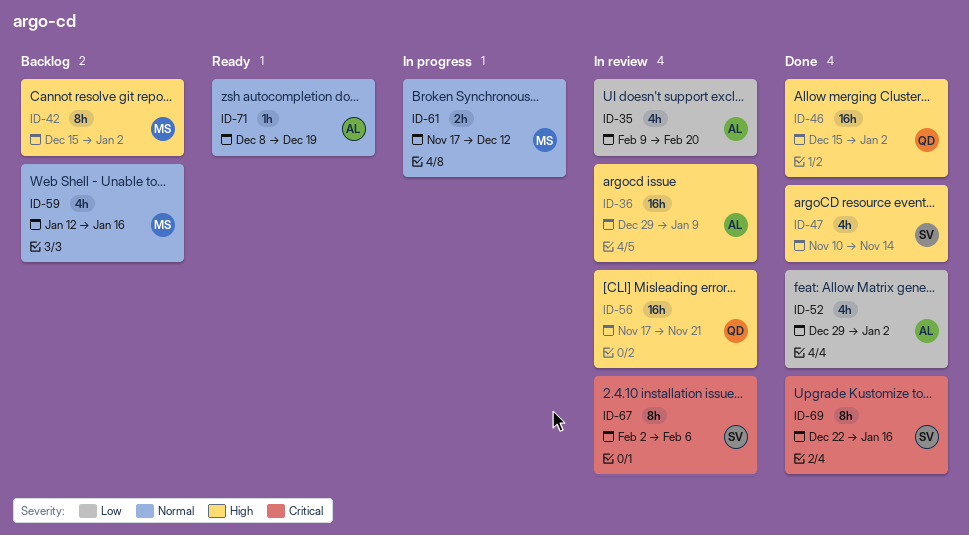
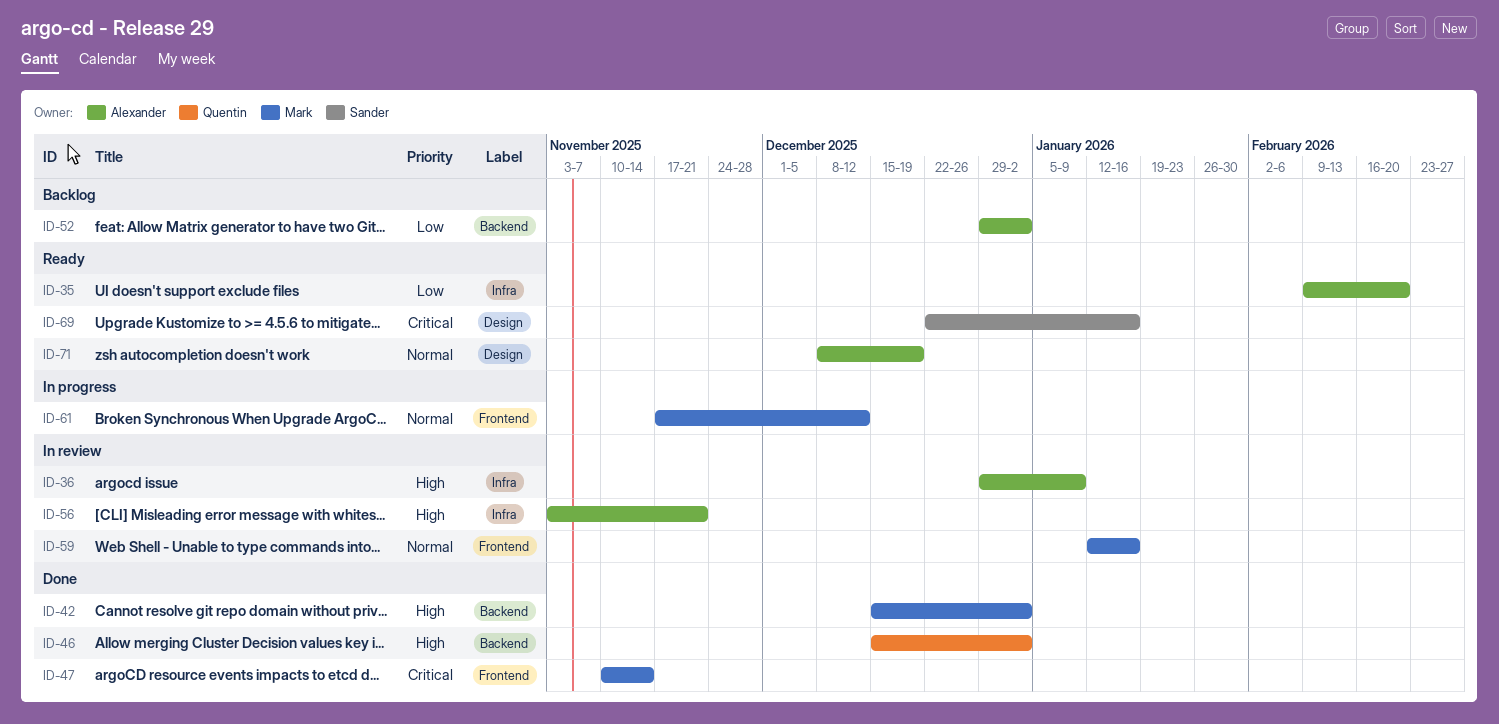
ID-35, status: In review -> Ready
ID-42, status: Backlog -> Done
ID-47, owner: Sander -> Mark
ID-47, priority: High -> Critical
ID-52, status: Done -> Backlog
ID-56, owner: Quentin -> Alexander
ID-56, start: Nov 17 -> Nov 3
ID-59, status: Backlog -> In review
ID-67: present -> none
ID-69, status: Done -> Ready

